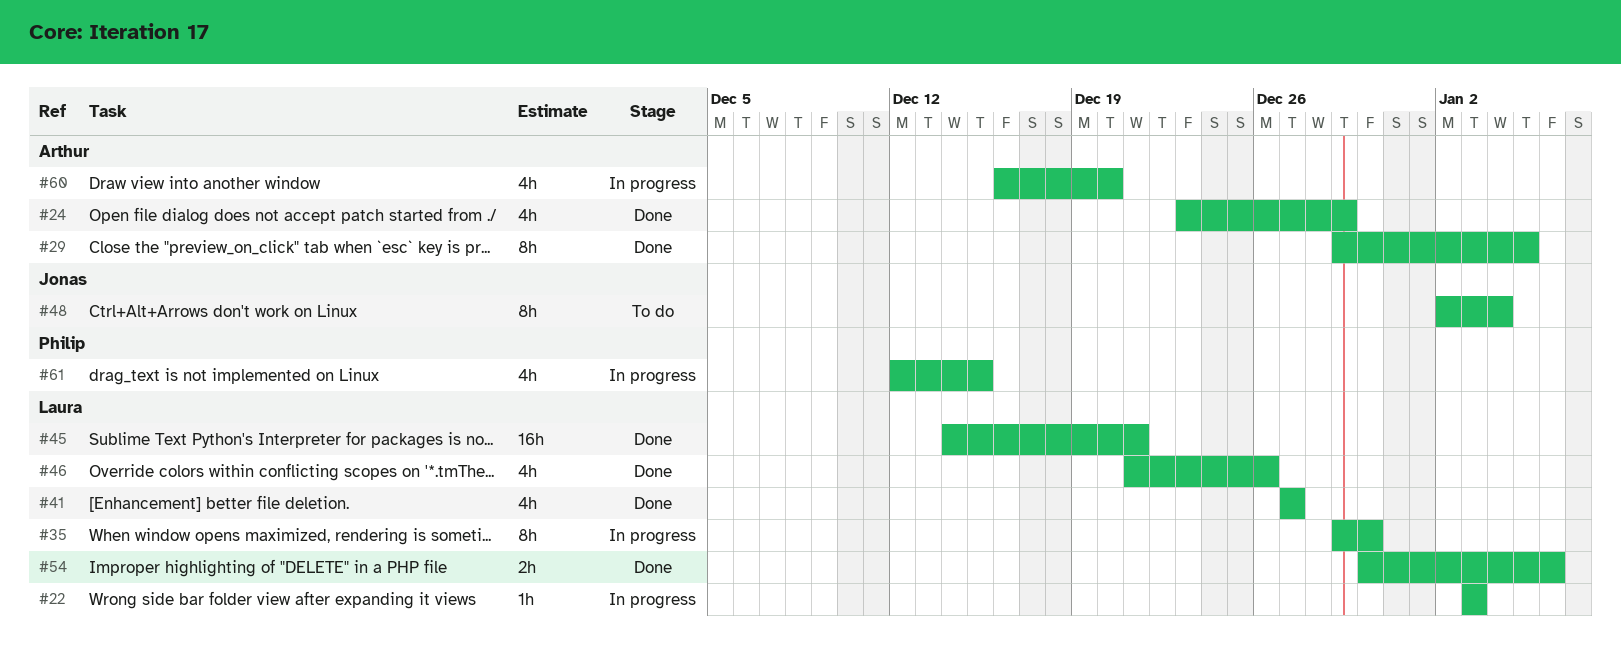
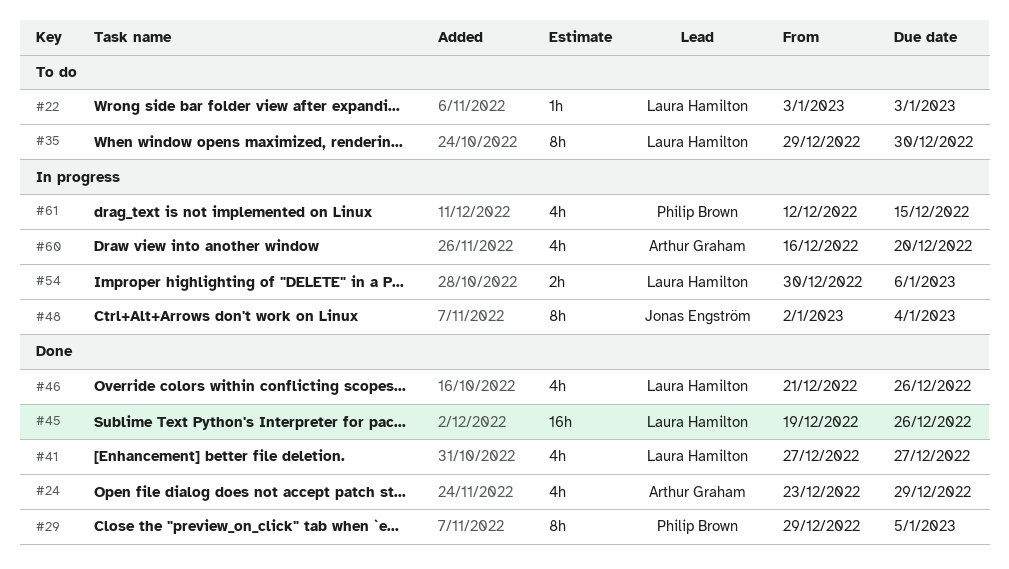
#22, status: In progress -> To do
#29, owner: Arthur Graham -> Philip Brown
#35, status: In progress -> To do
#45, start: Dec 14 -> Dec 19
#45, due: Dec 21 -> Dec 26
#48, status: To do -> In progress
#54, status: Done -> In progress

